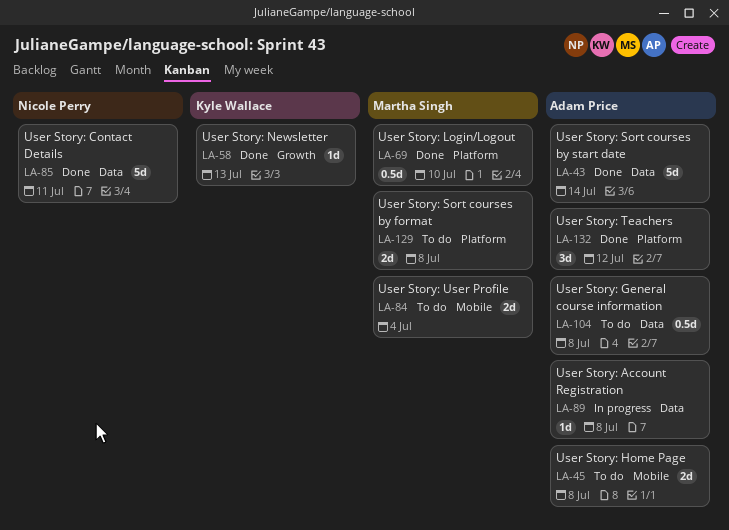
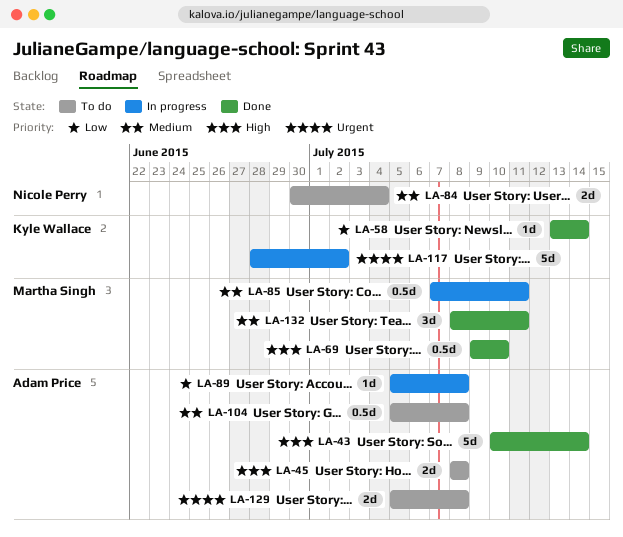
LA-58, due: Jul 13 -> Jul 14
LA-84, owner: Martha Singh -> Nicole Perry
LA-85, status: Done -> In progress
LA-85, owner: Nicole Perry -> Martha Singh
LA-85, estimate: 5d -> 0.5d
LA-117: none -> present
LA-129, owner: Martha Singh -> Adam Price
LA-132, owner: Adam Price -> Martha Singh
LA-132, due: Jul 12 -> Jul 11

